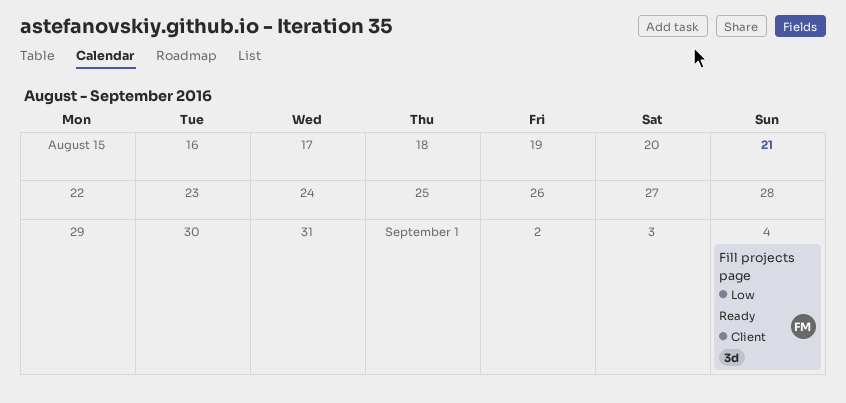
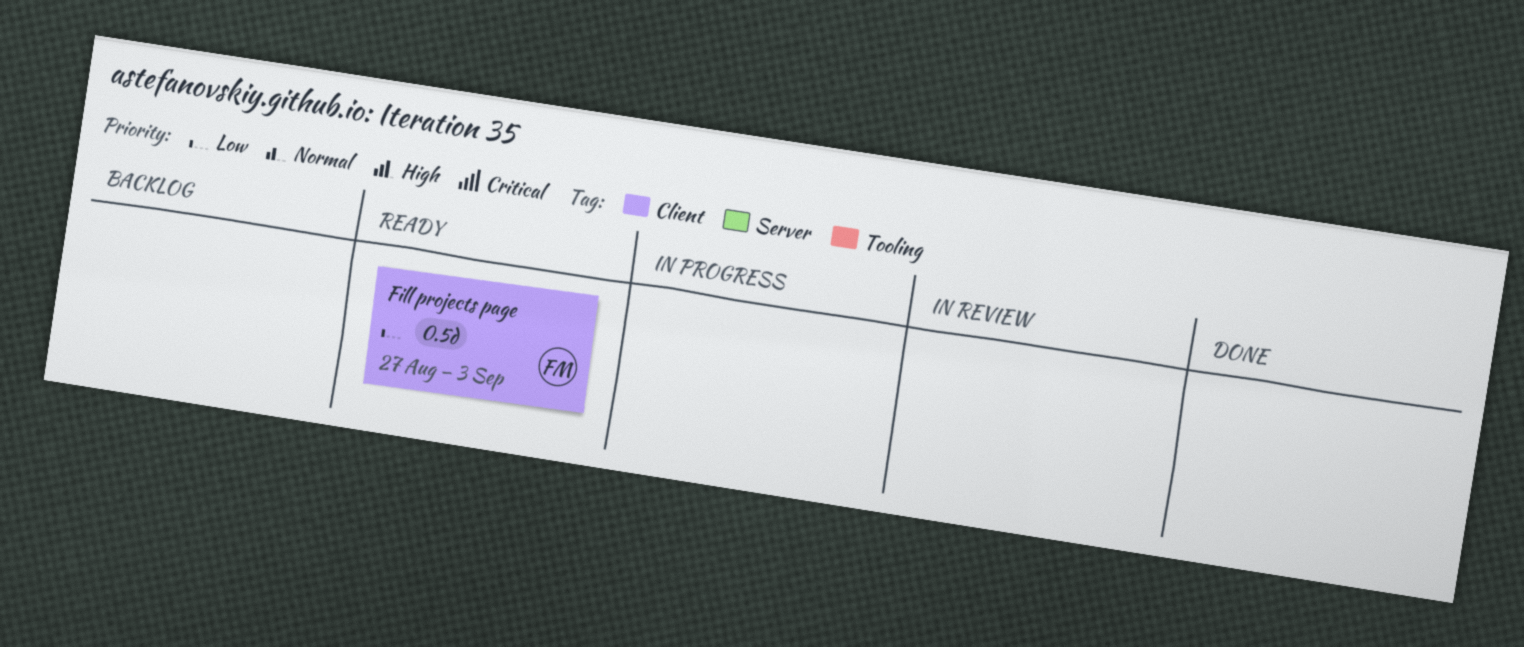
Fill projects page, estimate: 3d -> 0.5d
Fill projects page, due: Sep 4 -> Sep 3

